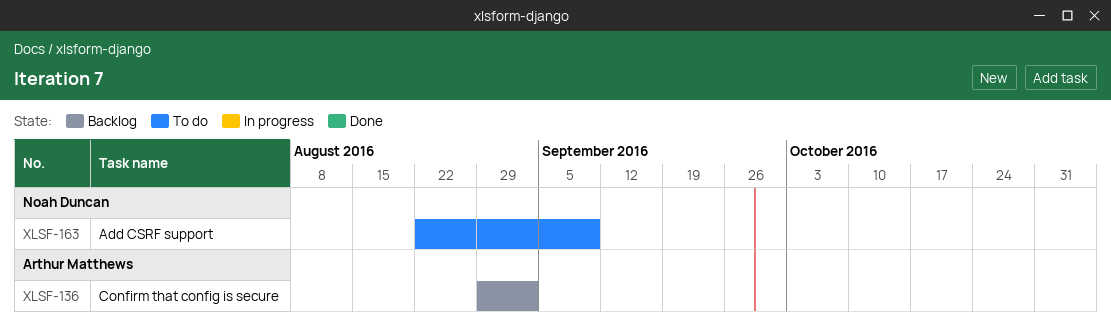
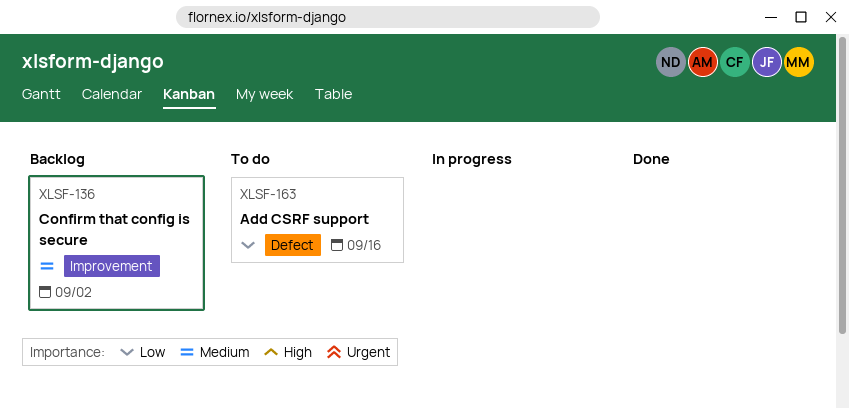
XLSF-163, due: Sep 9 -> Sep 16

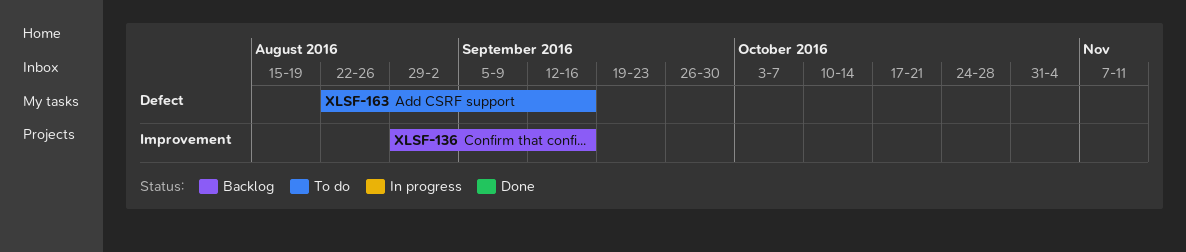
XLSF-136, due: Sep 2 -> Sep 16

